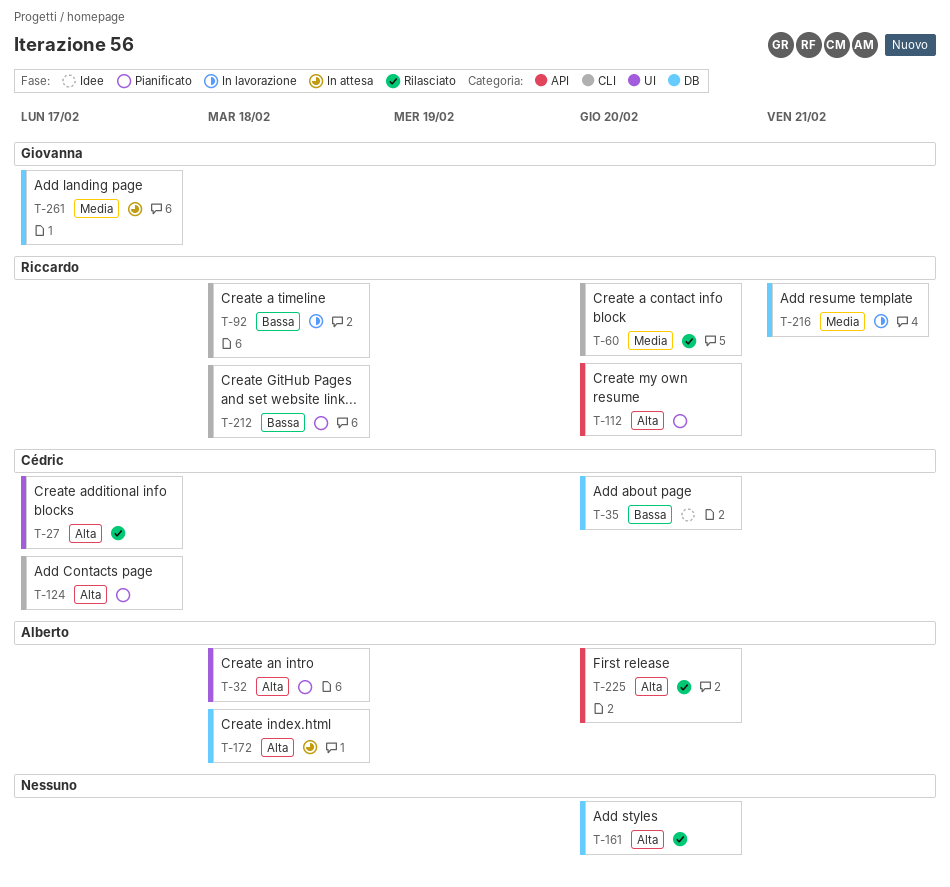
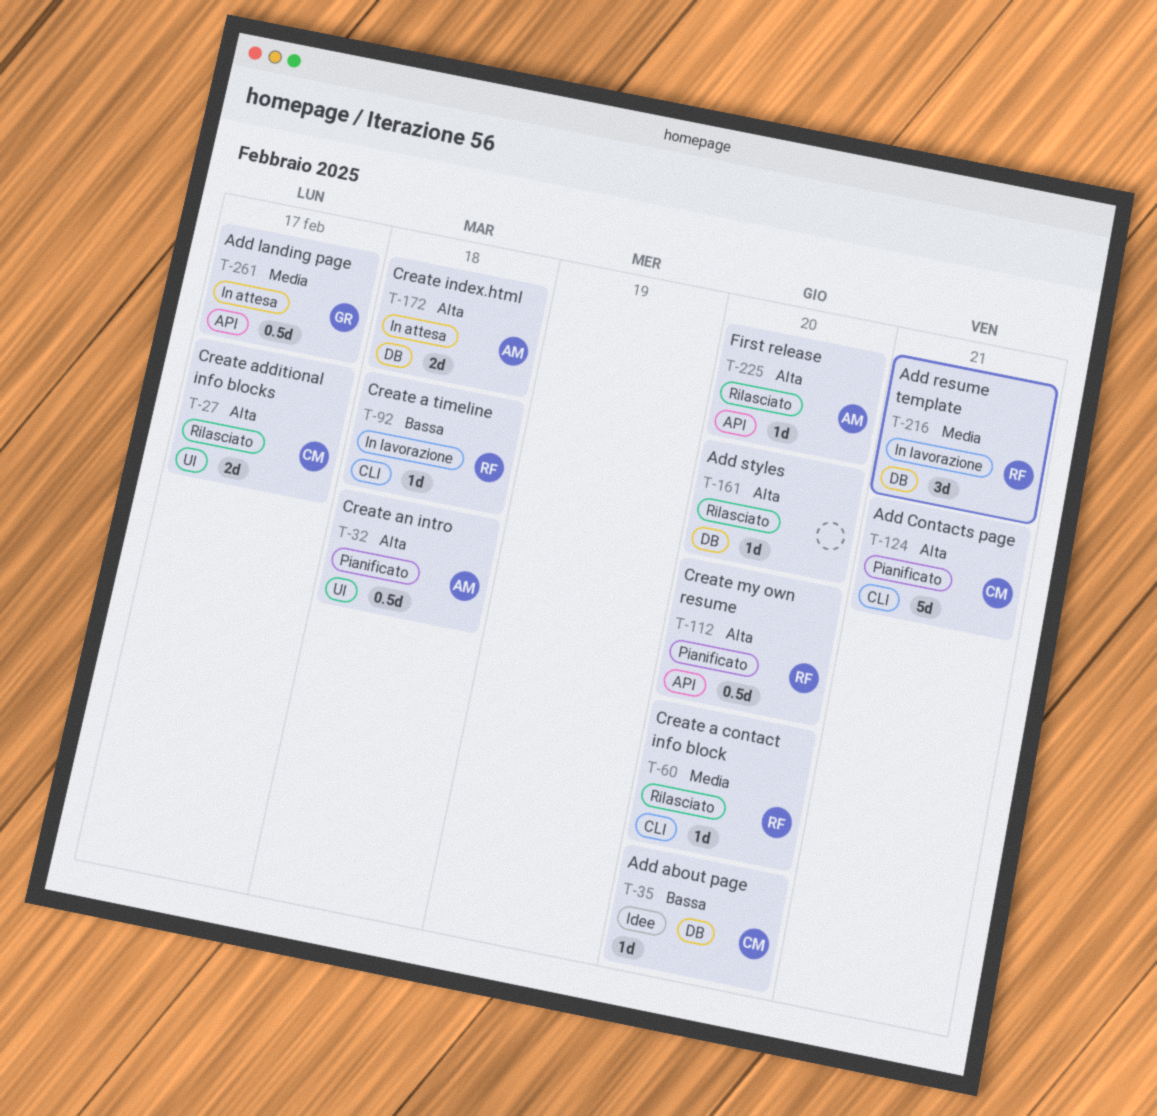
T-124, due: Feb 17 -> Feb 21
T-212: present -> none
T-261, label: DB -> API

